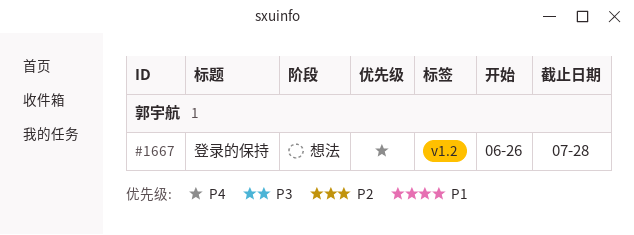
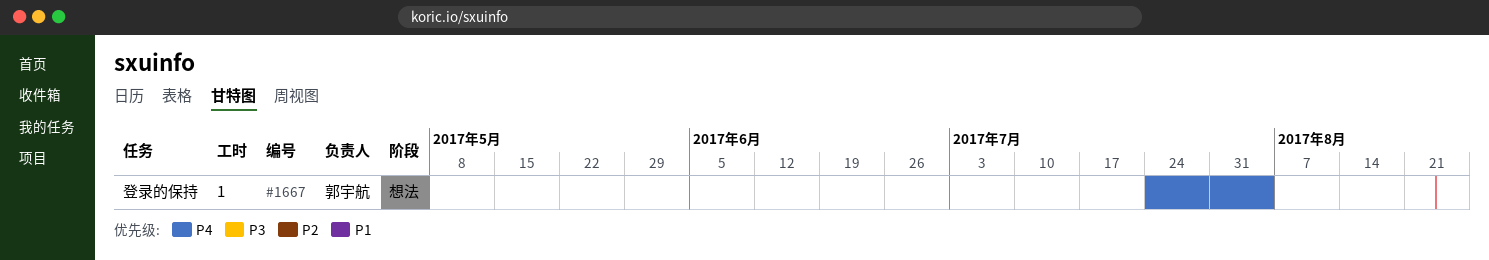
#1667, start: Jun 26 -> Jul 24
#1667, due: Jul 28 -> Aug 4

